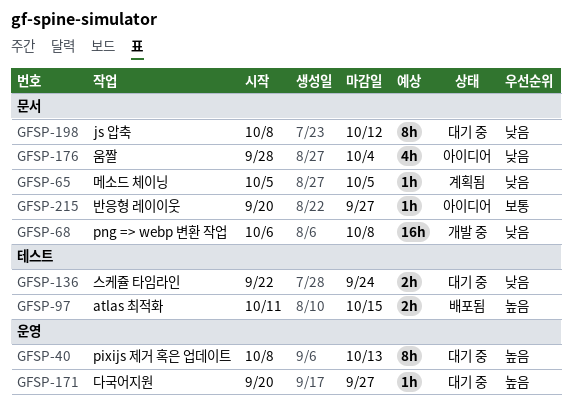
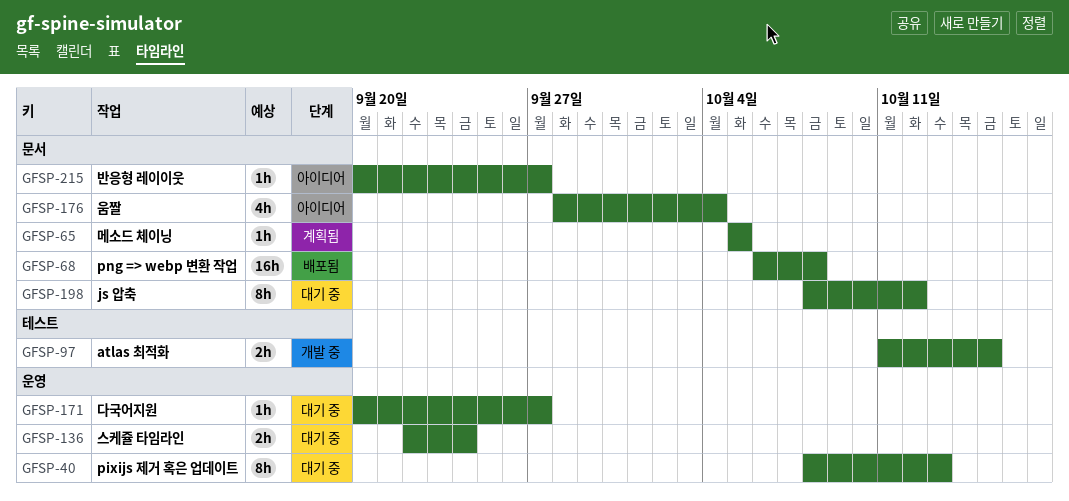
GFSP-68, status: 개발 중 -> 배포됨
GFSP-97, status: 배포됨 -> 개발 중
GFSP-136, label: 테스트 -> 운영

